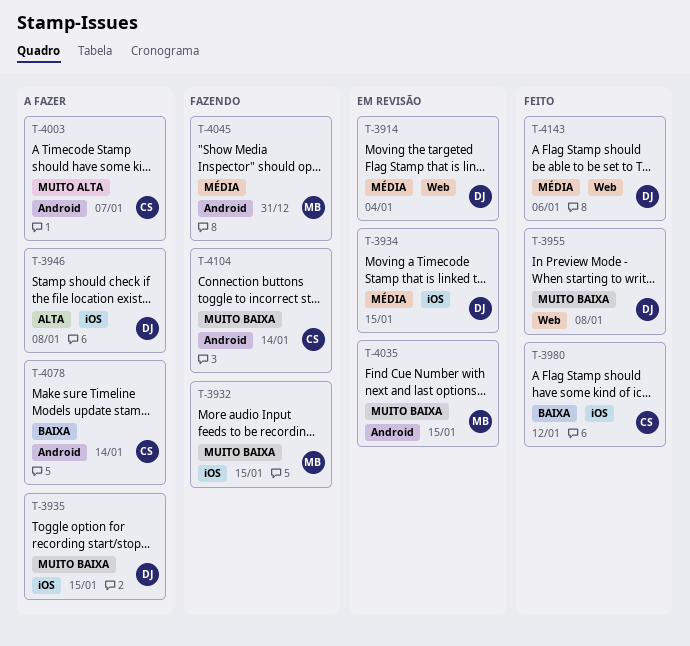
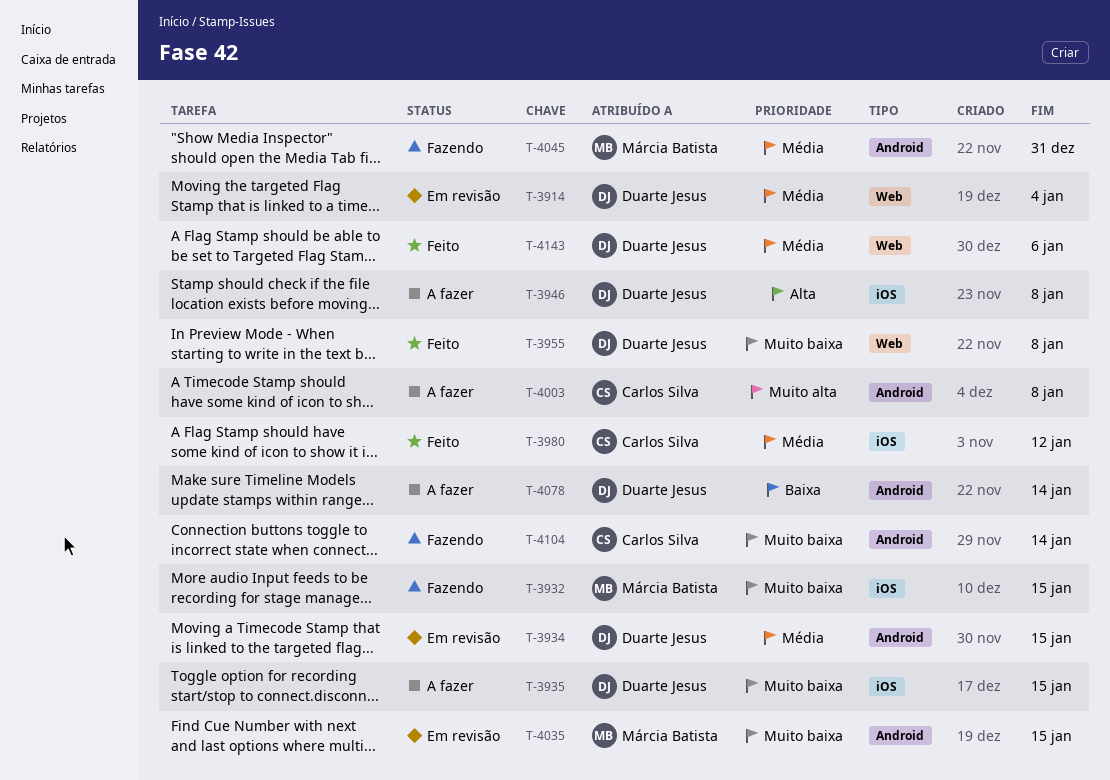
T-3934, label: iOS -> Android
T-3980, priority: Baixa -> Média
T-4003, due: Jan 7 -> Jan 8
T-4078, owner: Carlos Silva -> Duarte Jesus

